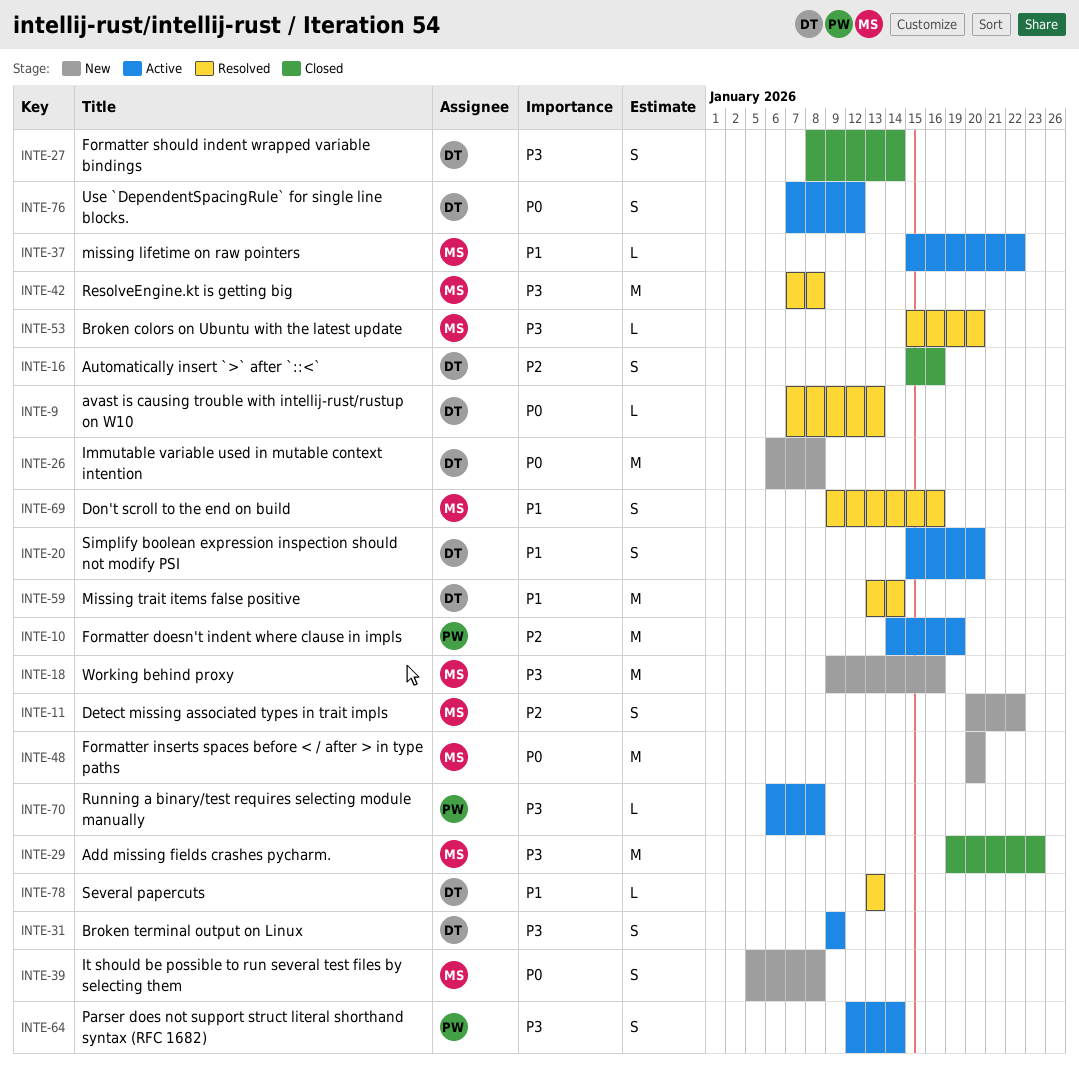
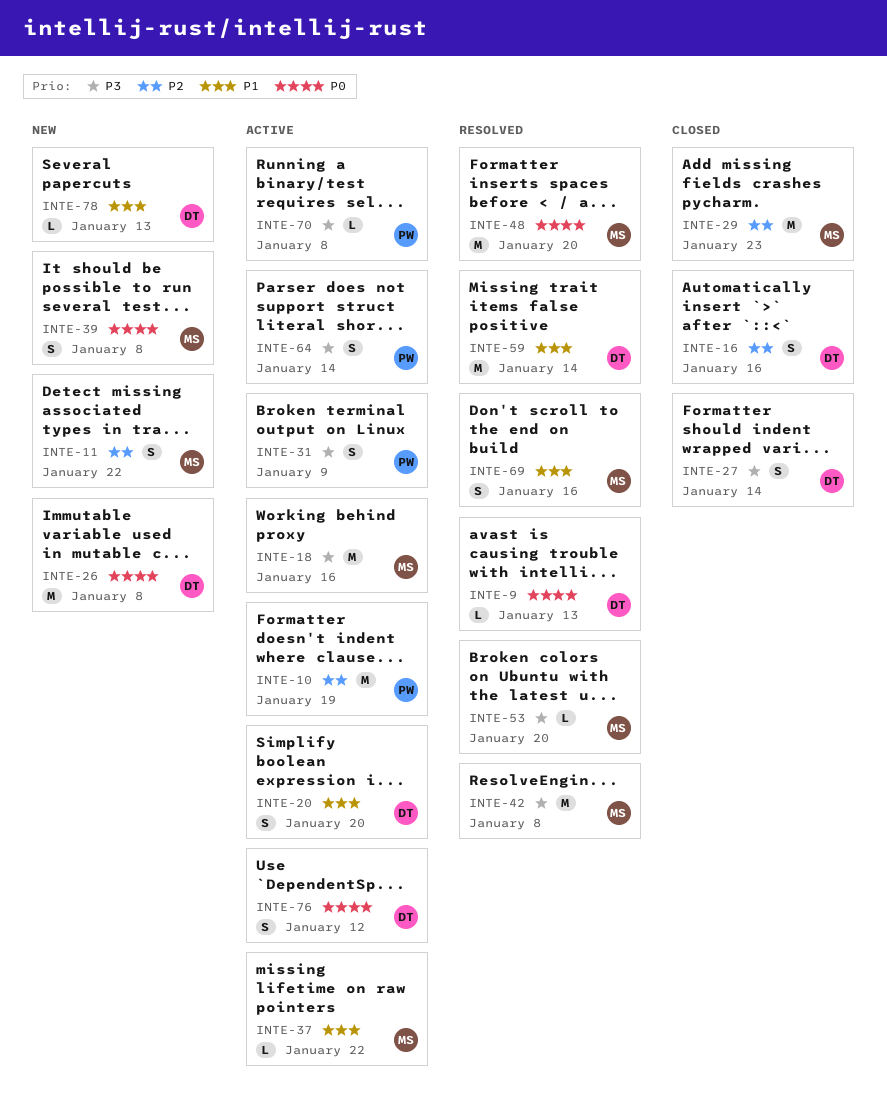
INTE-18, status: New -> Active
INTE-29, priority: P3 -> P2
INTE-31, owner: DT -> PW
INTE-48, status: New -> Resolved
INTE-78, status: Resolved -> New

